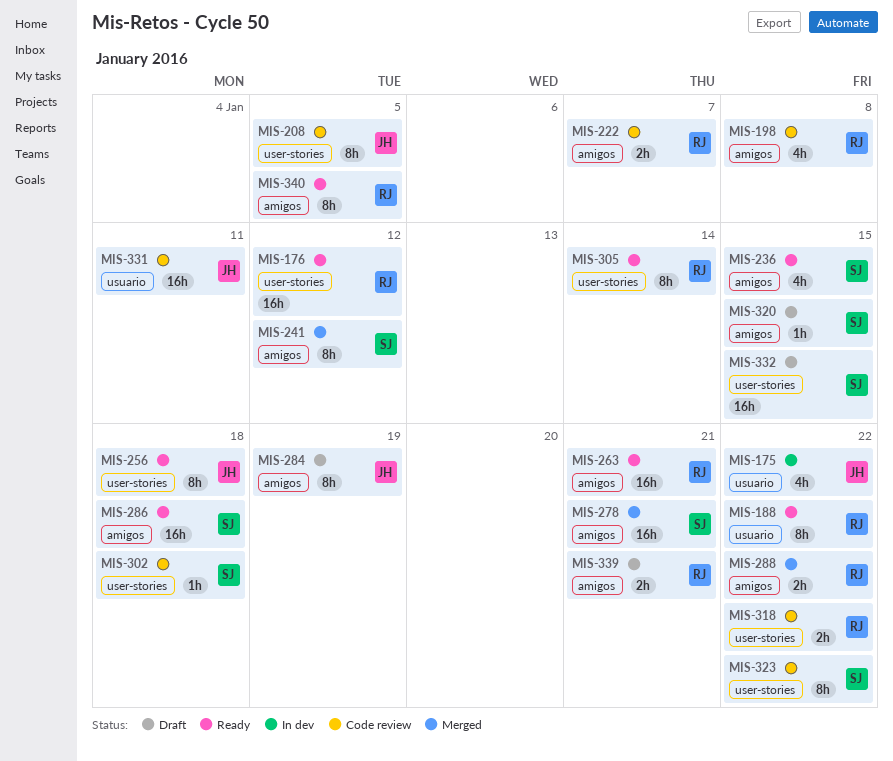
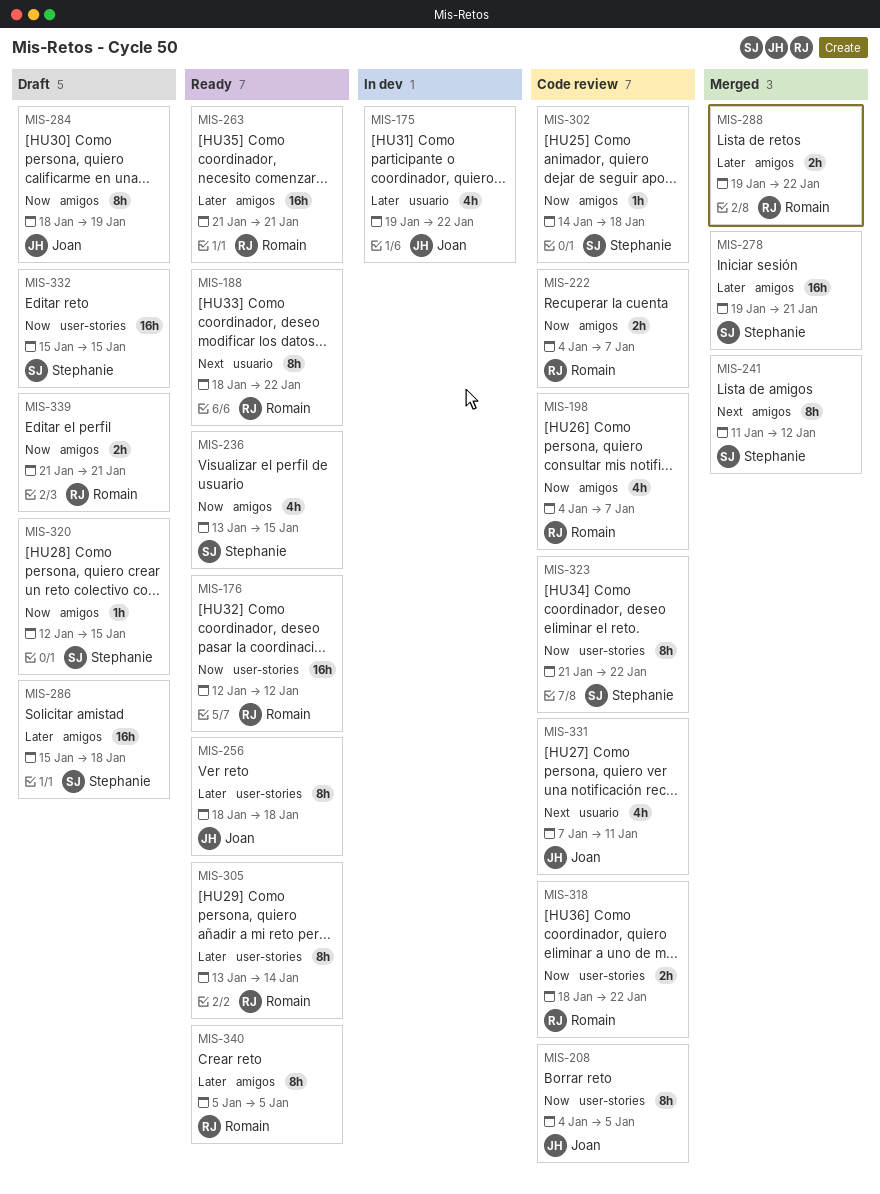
MIS-198, due: Jan 8 -> Jan 7
MIS-286, status: Ready -> Draft
MIS-302, label: user-stories -> amigos
MIS-331, estimate: 16h -> 4h

